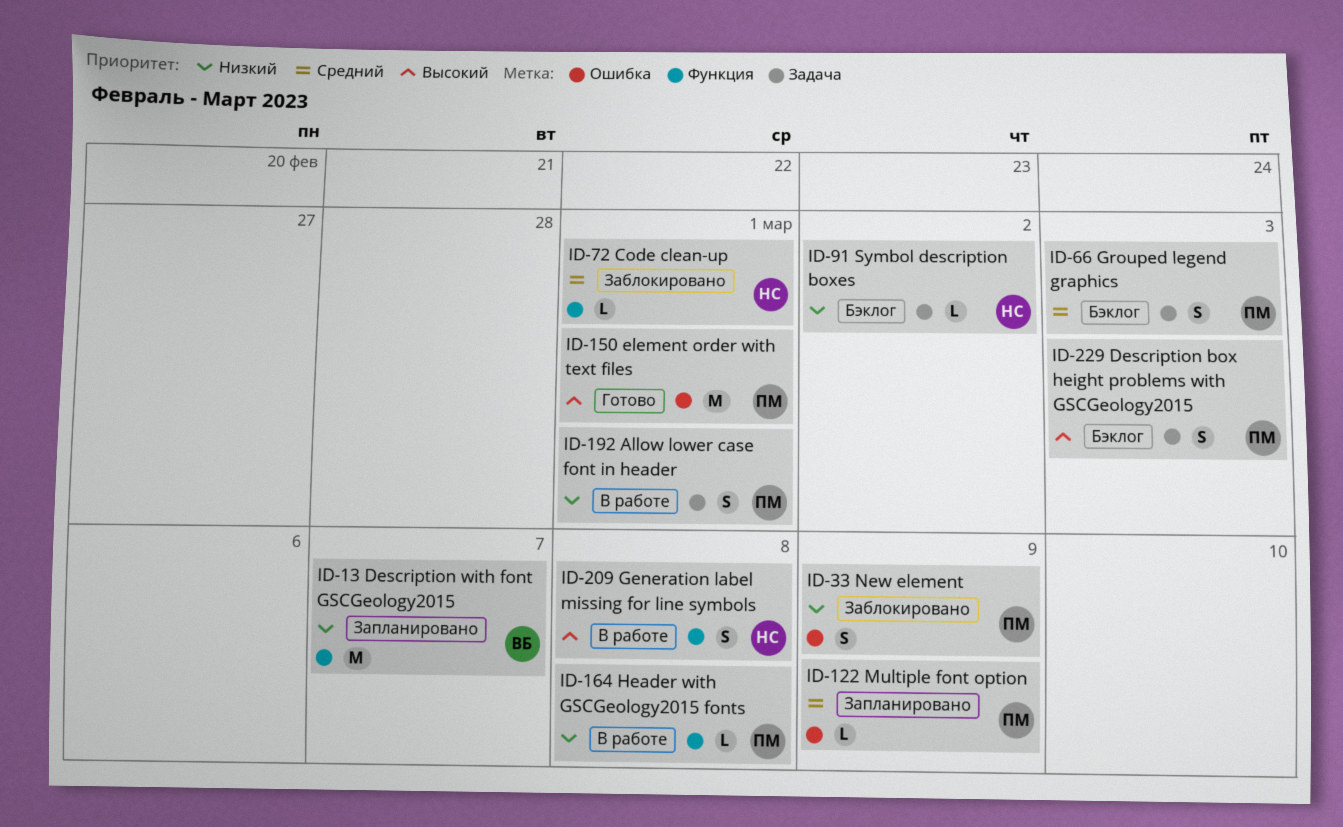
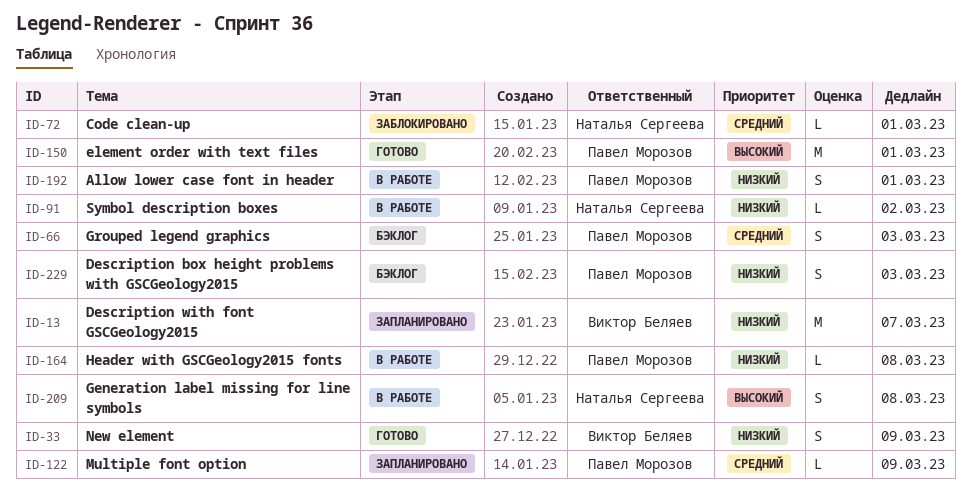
ID-33, status: Заблокировано -> Готово
ID-33, owner: Павел Морозов -> Виктор Беляев
ID-91, status: Бэклог -> В работе
ID-229, priority: Высокий -> Низкий

